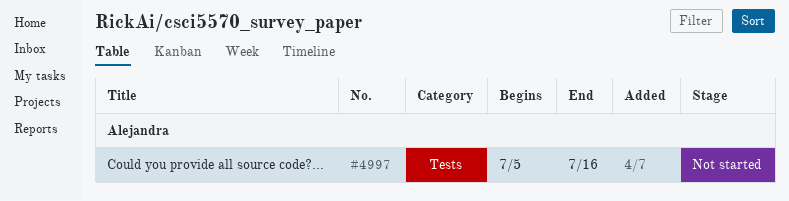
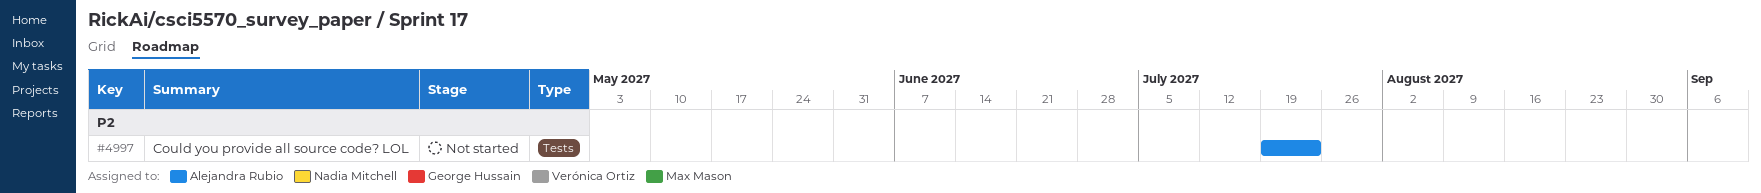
#4997, start: Jul 5 -> Jul 19
#4997, due: Jul 16 -> Jul 23

